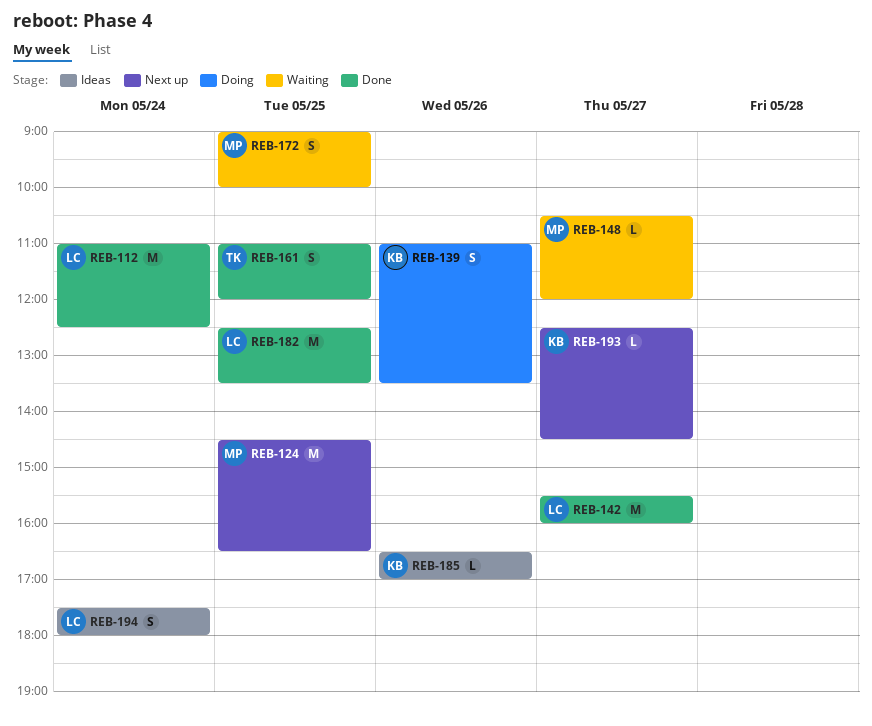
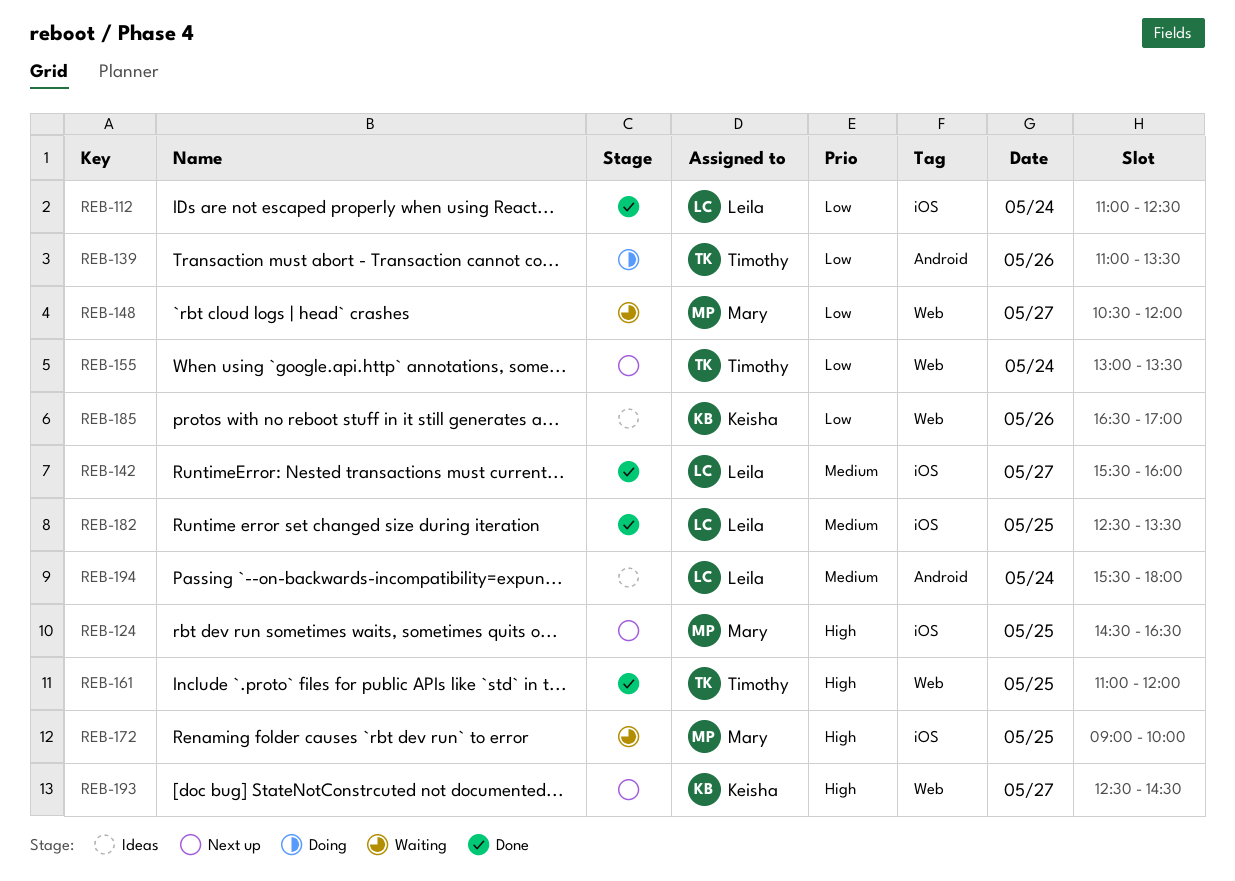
REB-139, owner: Keisha -> Timothy
REB-155: none -> present
REB-194, begins: 17:30 -> 15:30

